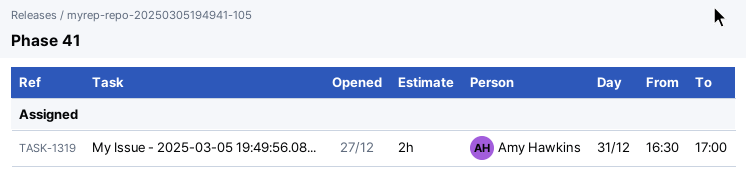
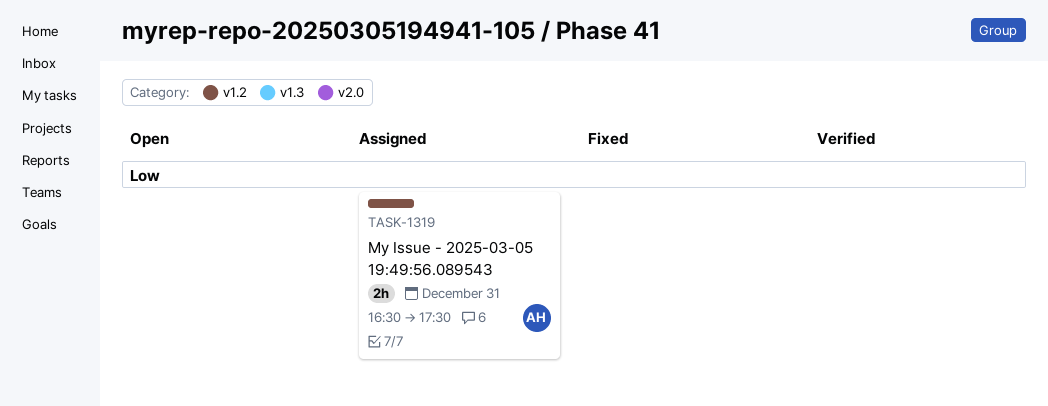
TASK-1319, ends: 17:00 -> 17:30

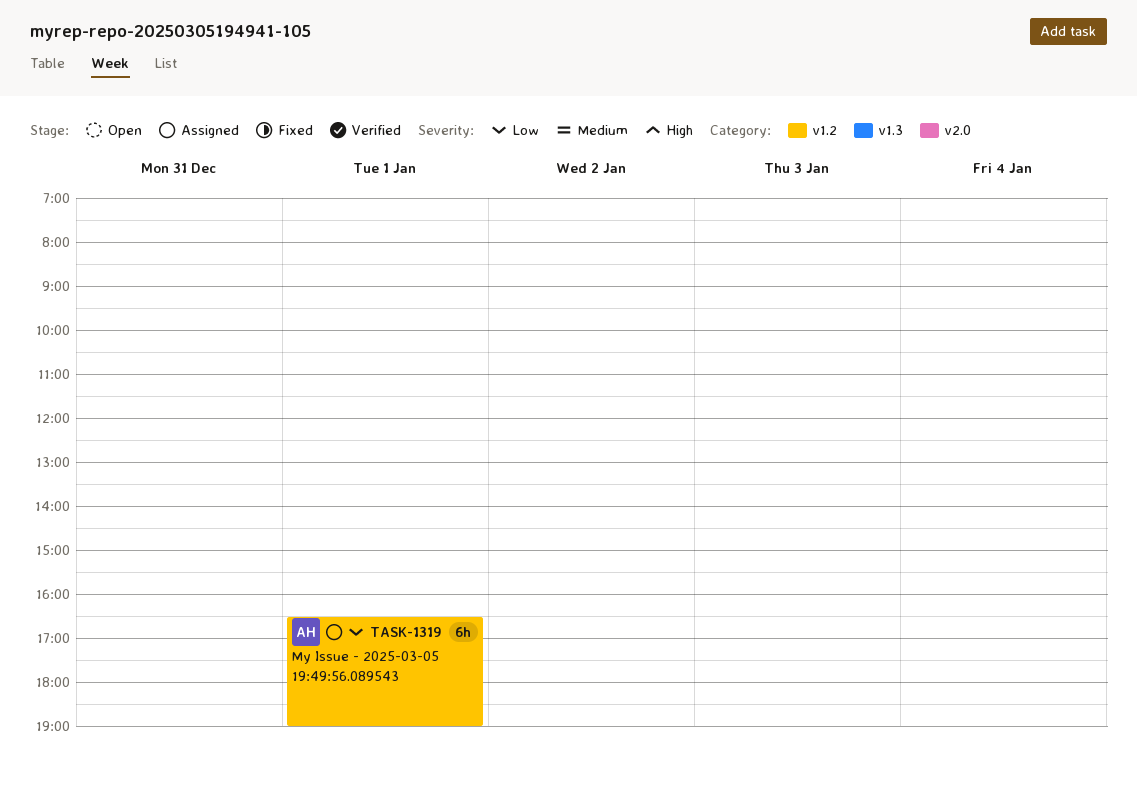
TASK-1319, estimate: 2h -> 6h
TASK-1319, day: Dec 31 -> Jan 1
TASK-1319, ends: 17:30 -> 19:00

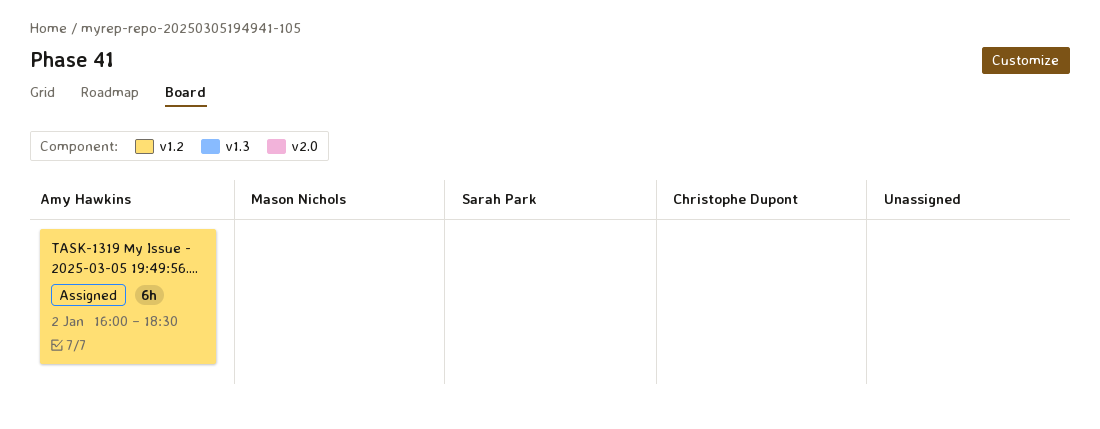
TASK-1319, day: Jan 1 -> Jan 2
TASK-1319, begins: 16:30 -> 16:00
TASK-1319, ends: 19:00 -> 18:30

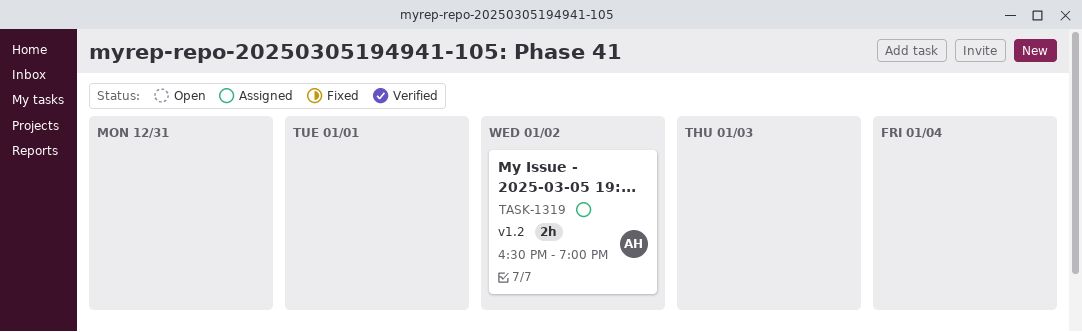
TASK-1319, estimate: 6h -> 2h
TASK-1319, begins: 16:00 -> 16:30
TASK-1319, ends: 18:30 -> 19:00

